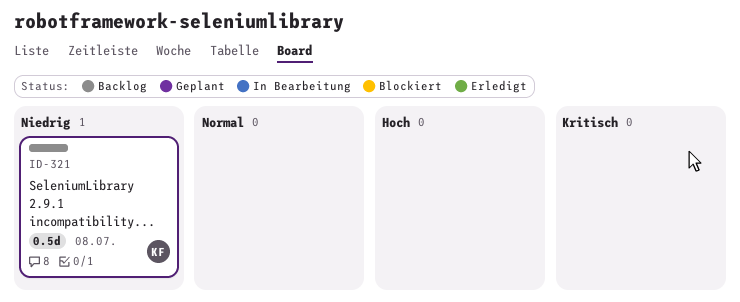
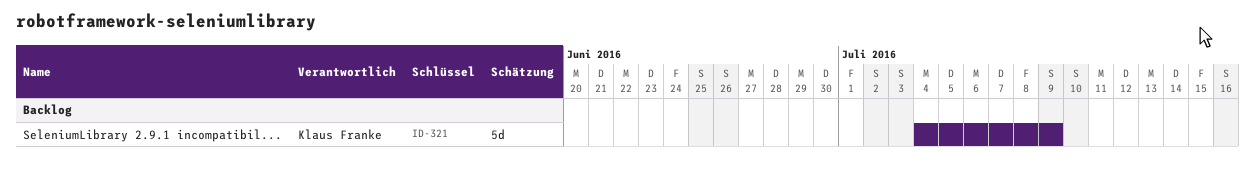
ID-321, estimate: 0.5d -> 5d
ID-321, due: Jul 8 -> Jul 9

